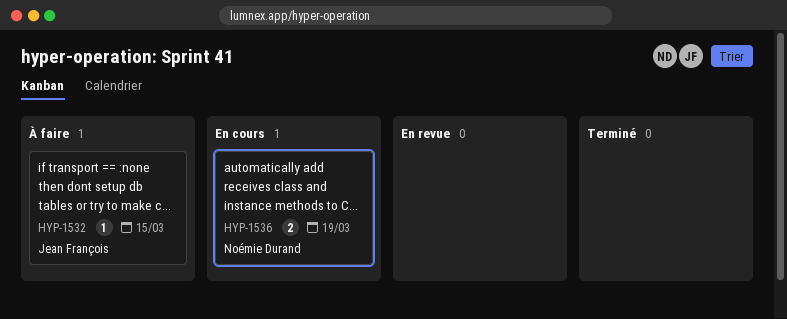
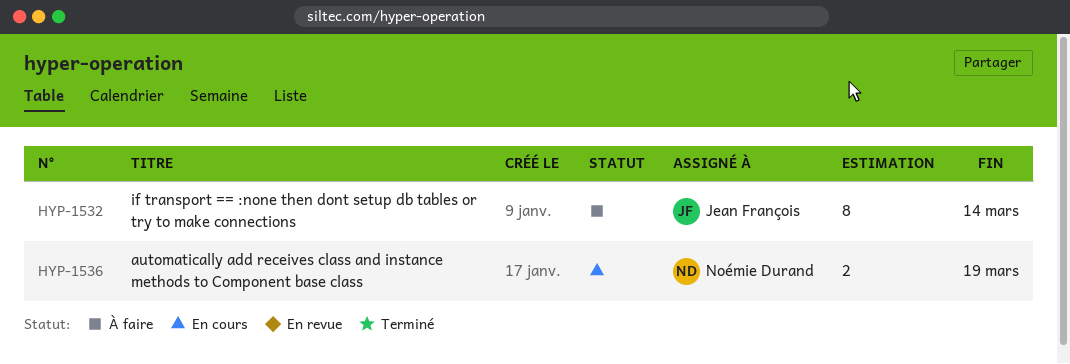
HYP-1532, estimate: 1 -> 8
HYP-1532, due: Mar 15 -> Mar 14

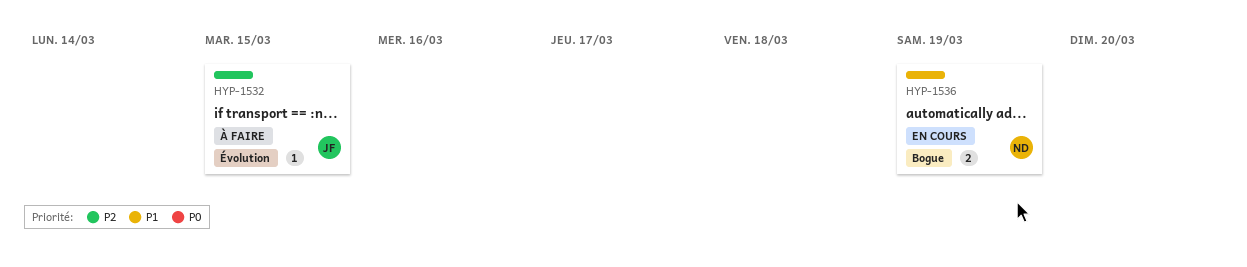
HYP-1532, estimate: 8 -> 1
HYP-1532, due: Mar 14 -> Mar 15

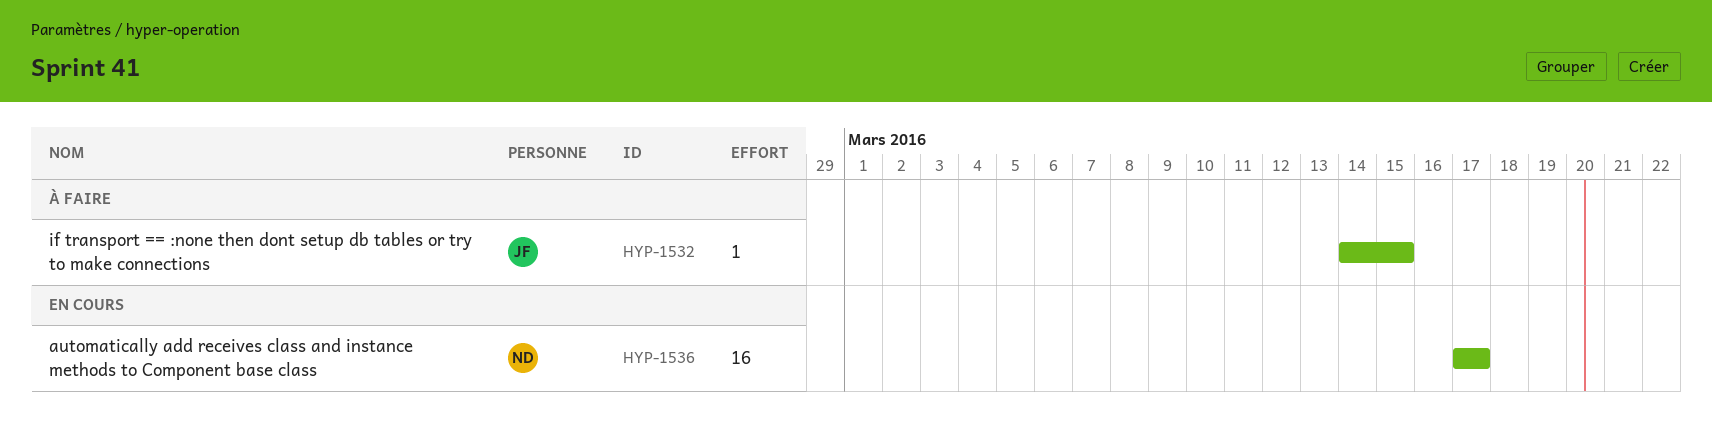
HYP-1536, estimate: 2 -> 16
HYP-1536, due: Mar 19 -> Mar 17

